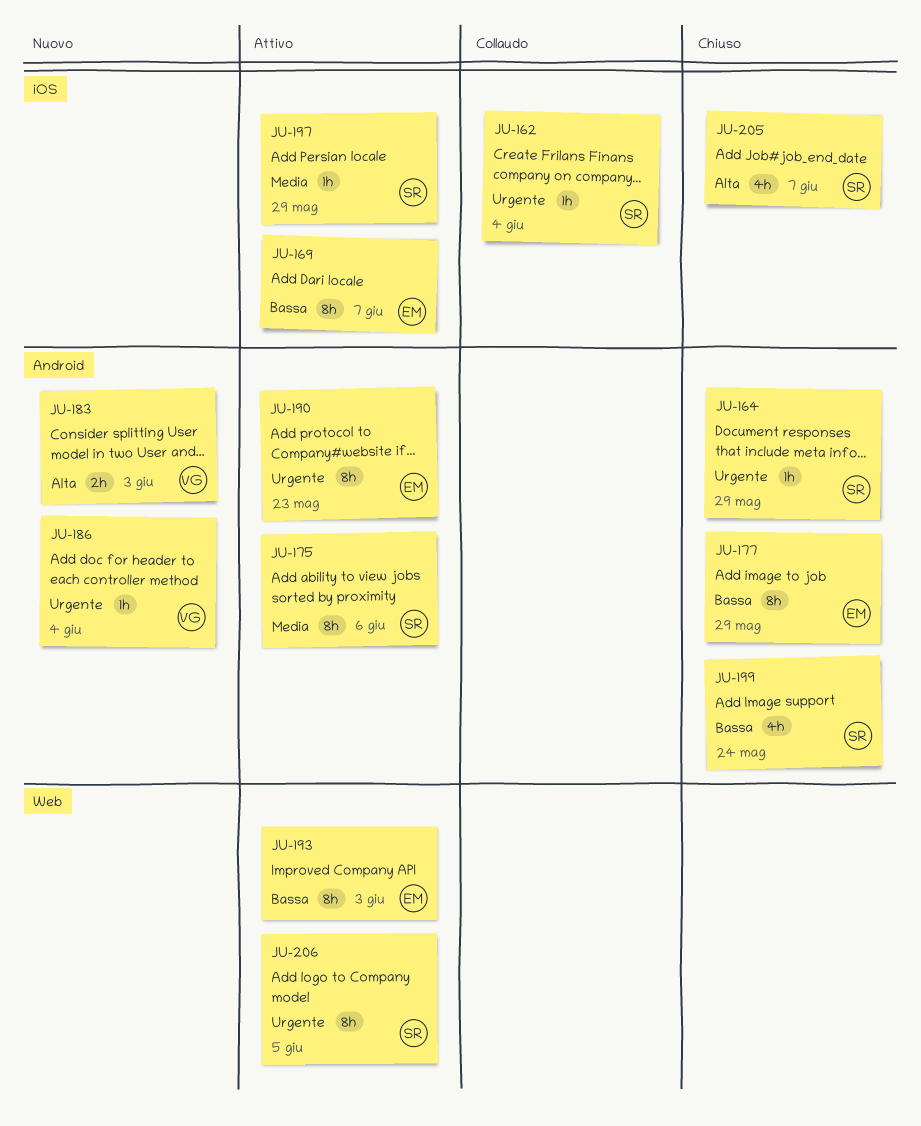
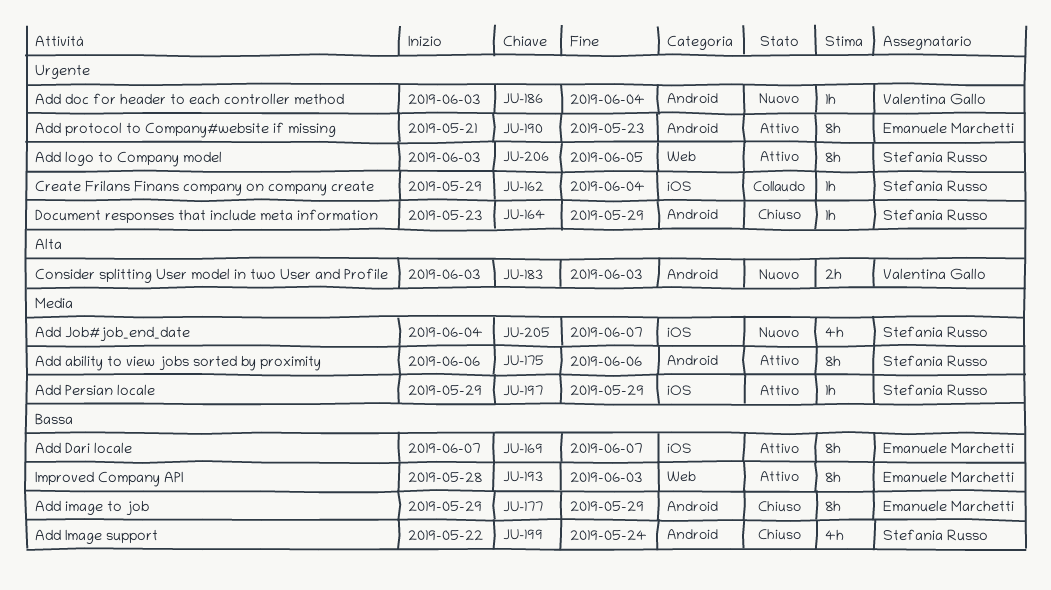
JU-205, status: Chiuso -> Nuovo
JU-205, priority: Alta -> Media

